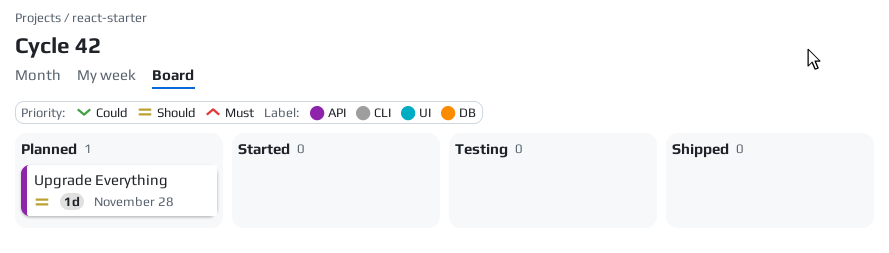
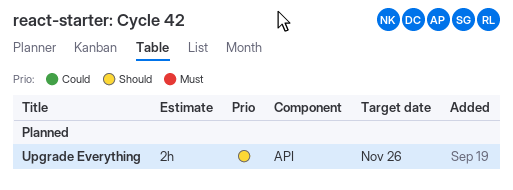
Upgrade Everything, estimate: 1d -> 2h
Upgrade Everything, due: Nov 28 -> Nov 26

